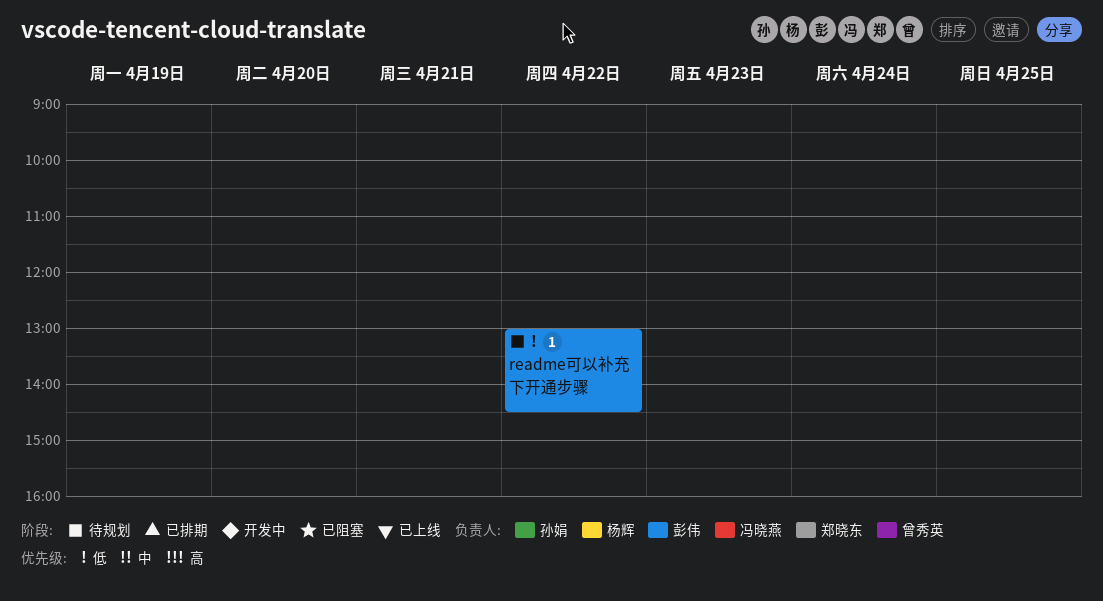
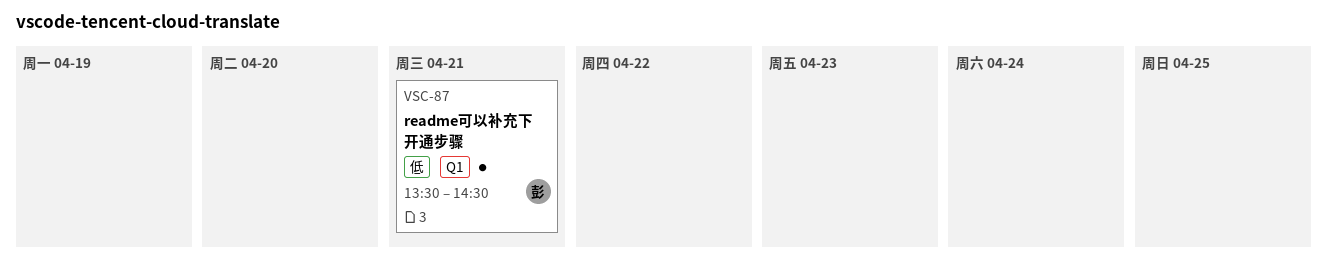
readme可以补充下开通步骤, day: Apr 22 -> Apr 21
readme可以补充下开通步骤, begins: 13:00 -> 13:30

